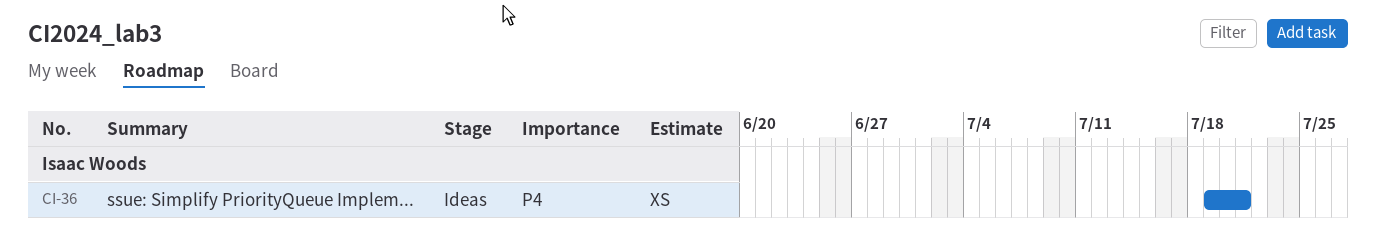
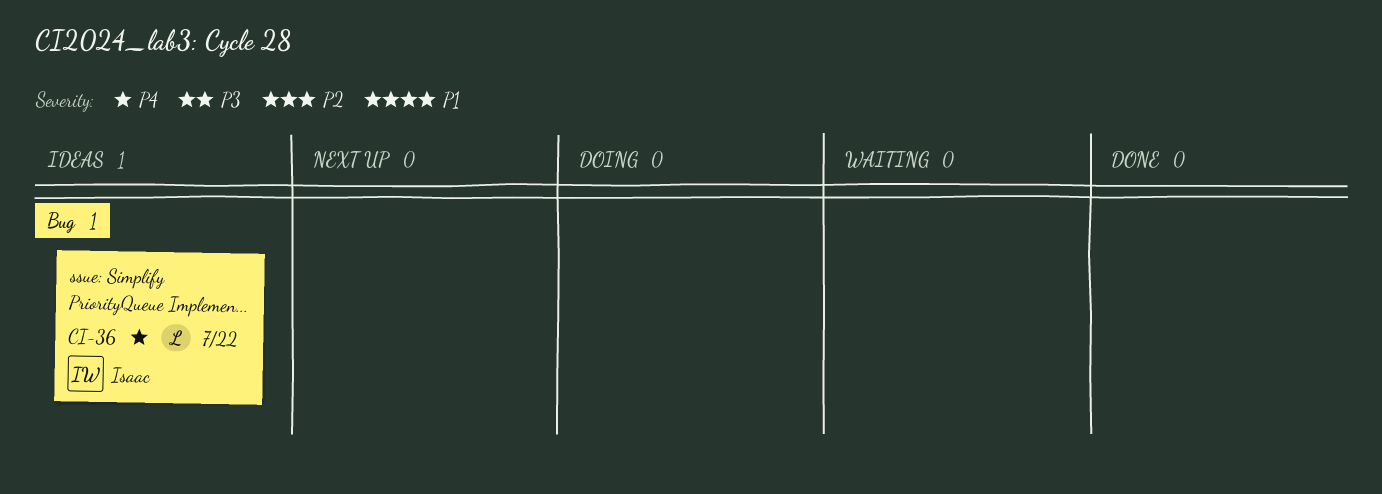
CI-36, estimate: XS -> L
CI-36, due: Jul 21 -> Jul 22

